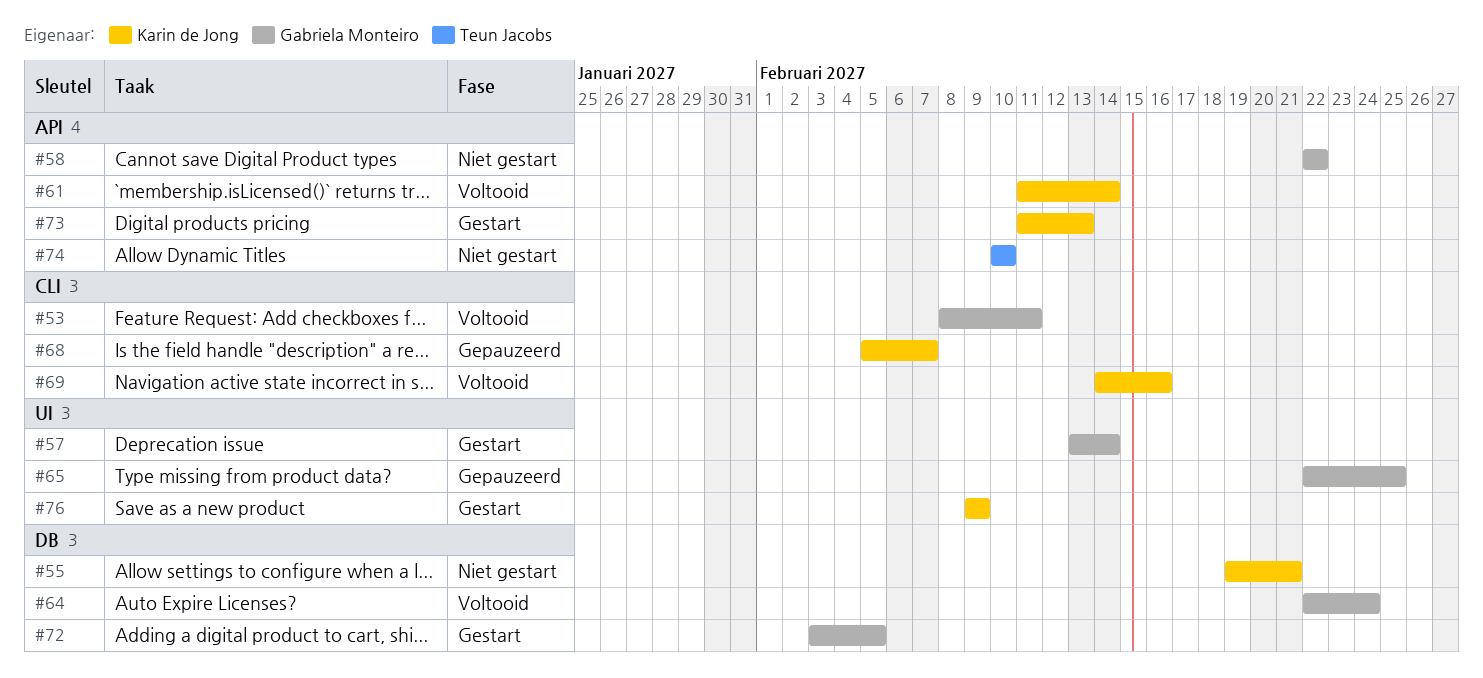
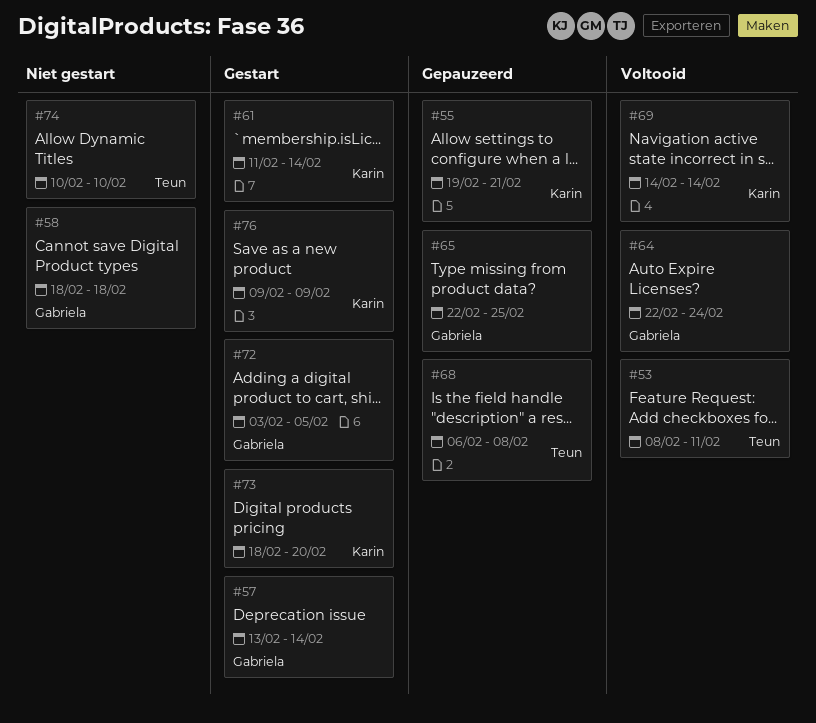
#53, owner: Gabriela Monteiro -> Teun Jacobs
#55, status: Niet gestart -> Gepauzeerd
#58, start: Feb 22 -> Feb 18
#58, due: Feb 22 -> Feb 18
#61, status: Voltooid -> Gestart
#68, owner: Karin de Jong -> Teun Jacobs
#68, start: Feb 5 -> Feb 6
#68, due: Feb 7 -> Feb 8
#69, due: Feb 16 -> Feb 14
#73, start: Feb 11 -> Feb 18
#73, due: Feb 13 -> Feb 20

